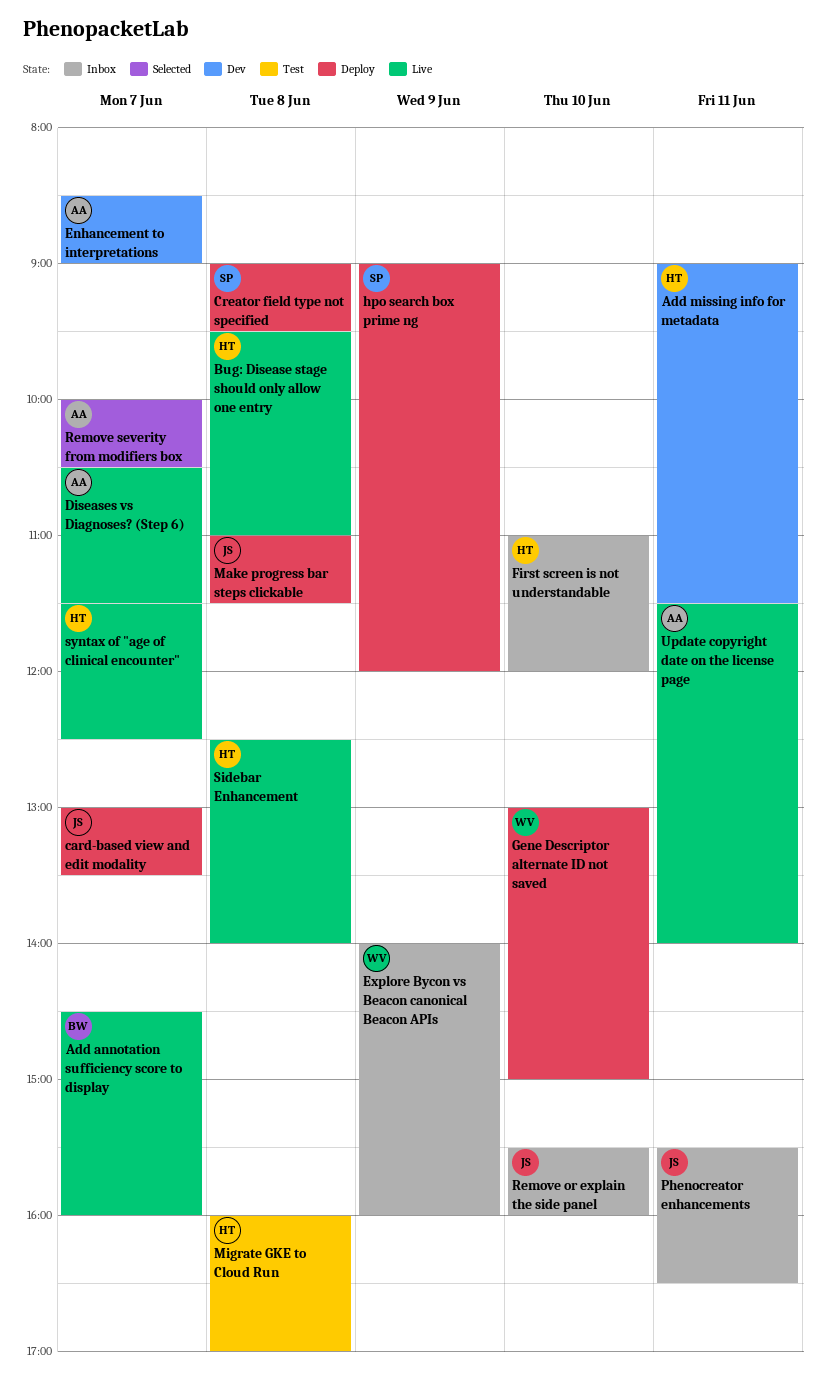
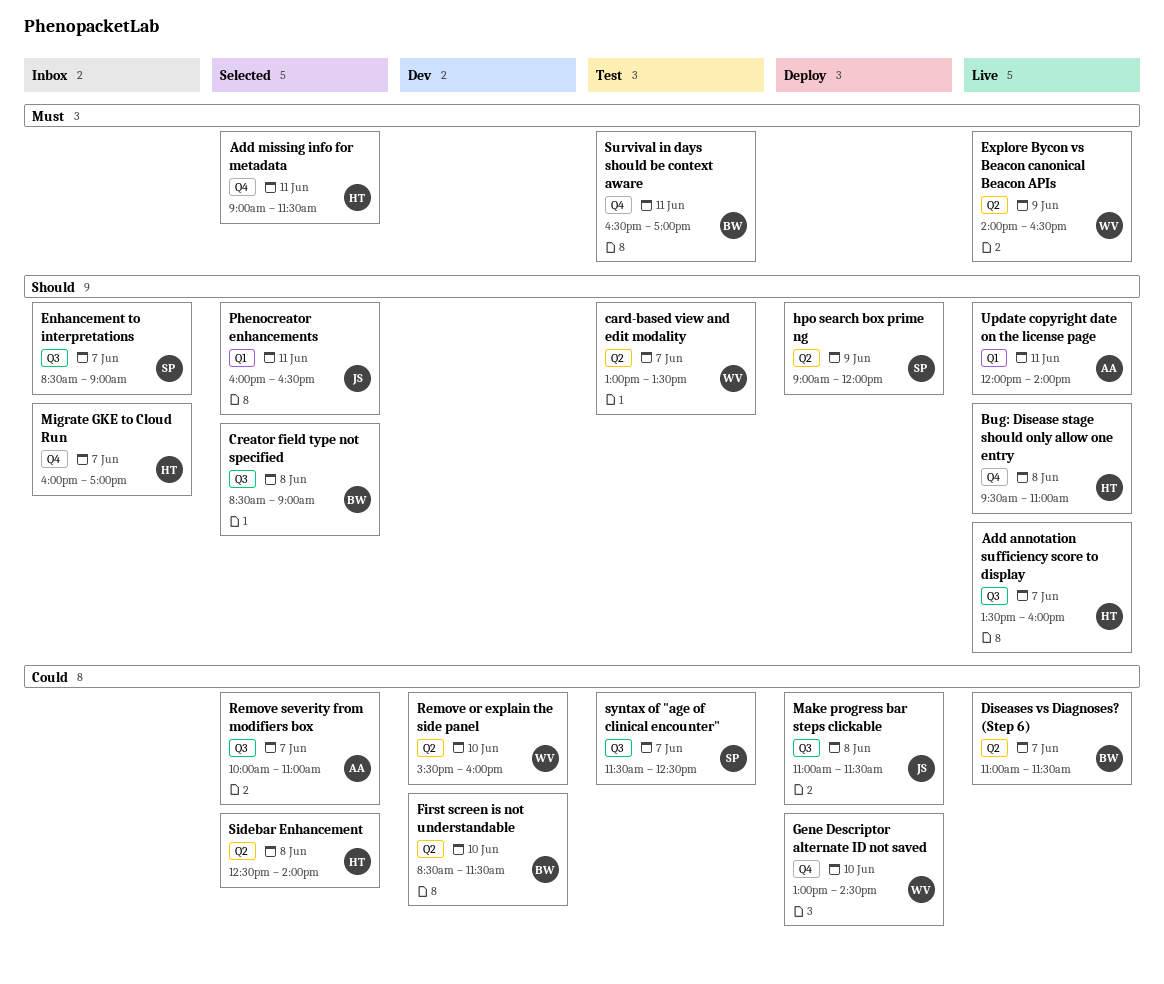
Add annotation sufficiency score to display, owner: BW -> HT
Add annotation sufficiency score to display, begins: 14:30 -> 13:30
Add missing info for metadata, status: Dev -> Selected
card-based view and edit modality, status: Deploy -> Test
card-based view and edit modality, owner: JS -> WV
Creator field type not specified, status: Deploy -> Selected
Creator field type not specified, owner: SP -> BW
Creator field type not specified, begins: 09:00 -> 08:30
Creator field type not specified, ends: 09:30 -> 09:00
Diseases vs Diagnoses? (Step 6), owner: AA -> BW
Diseases vs Diagnoses? (Step 6), begins: 10:30 -> 11:00
Enhancement to interpretations, status: Dev -> Inbox
Enhancement to interpretations, owner: AA -> SP
Explore Bycon vs Beacon canonical Beacon APIs, status: Inbox -> Live
Explore Bycon vs Beacon canonical Beacon APIs, ends: 16:00 -> 16:30
First screen is not understandable, status: Inbox -> Dev
First screen is not understandable, owner: HT -> BW
First screen is not understandable, begins: 11:00 -> 08:30
First screen is not understandable, ends: 12:00 -> 11:30
Gene Descriptor alternate ID not saved, ends: 15:00 -> 14:30
Migrate GKE to Cloud Run, status: Test -> Inbox
Migrate GKE to Cloud Run, day: Jun 8 -> Jun 7
Phenocreator enhancements, status: Inbox -> Selected
Phenocreator enhancements, begins: 15:30 -> 16:00
Remove or explain the side panel, status: Inbox -> Dev
Remove or explain the side panel, owner: JS -> WV
Remove severity from modifiers box, ends: 10:30 -> 11:00
Sidebar Enhancement, status: Live -> Selected
Survival in days should be context aware: none -> present
syntax of "age of clinical encounter", status: Live -> Test
syntax of "age of clinical encounter", owner: HT -> SP
Update copyright date on the license page, begins: 11:30 -> 12:00

